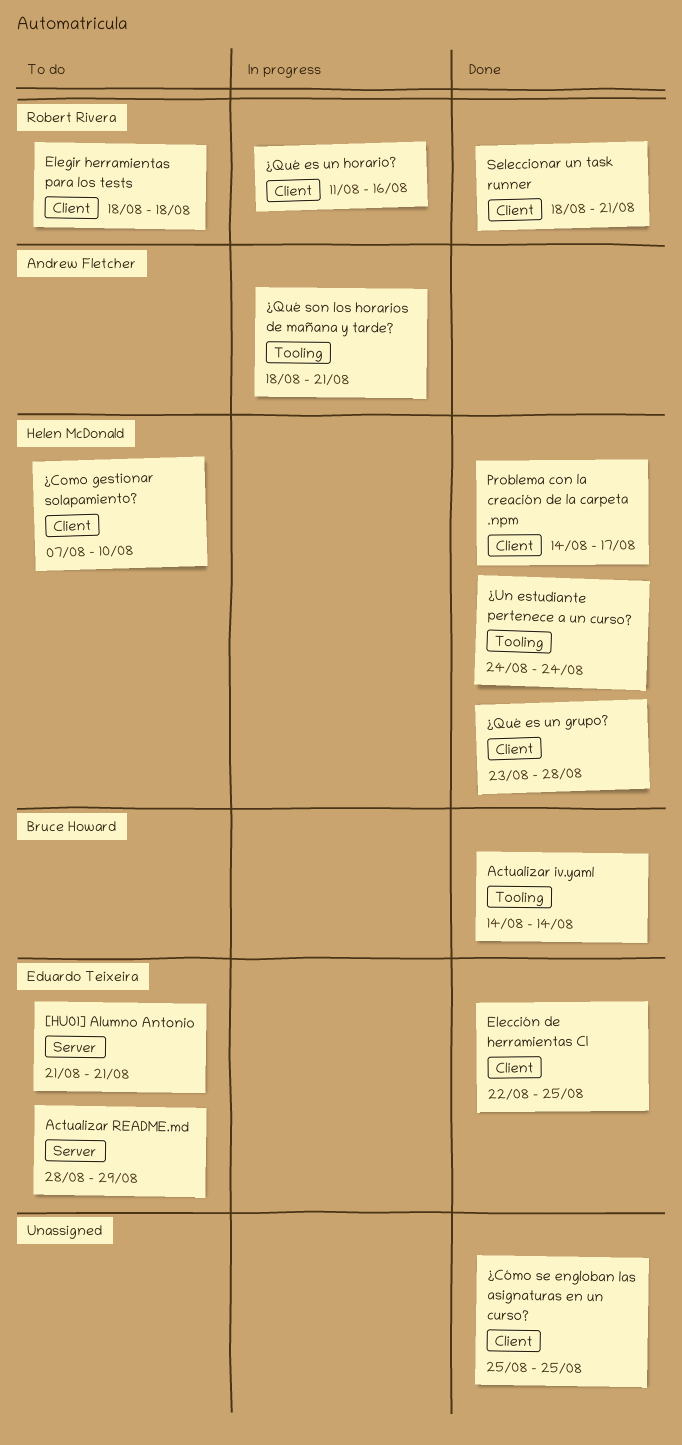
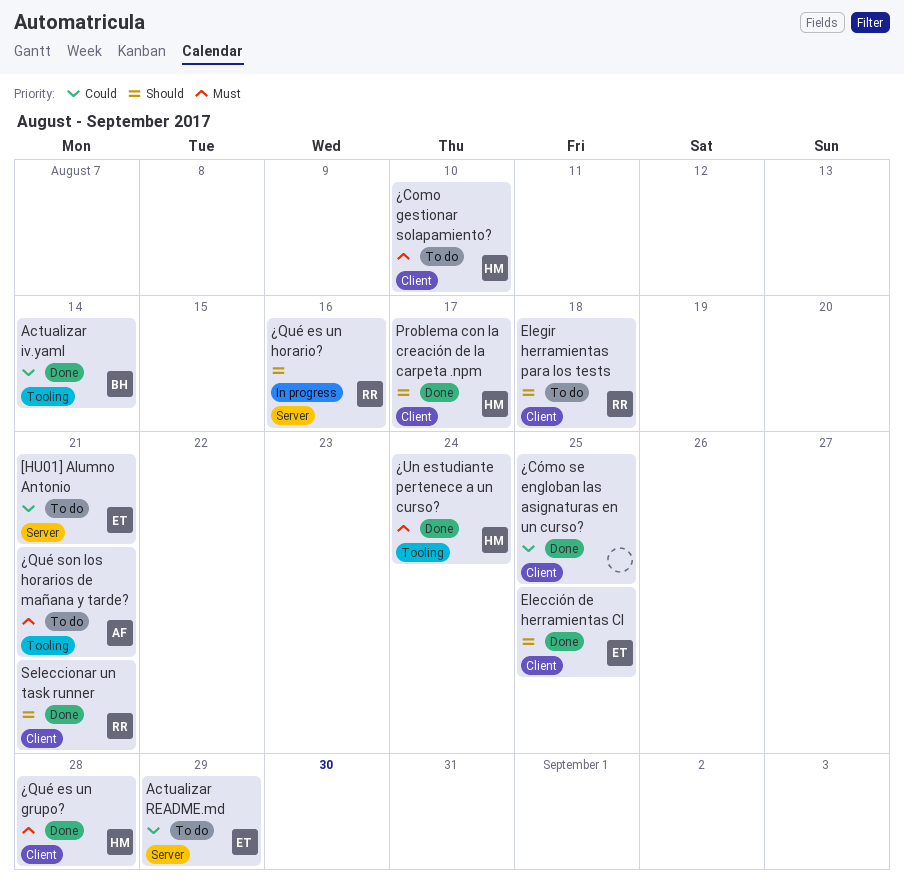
¿Qué es un horario?, label: Client -> Server
¿Qué son los horarios de mañana y tarde?, status: In progress -> To do

